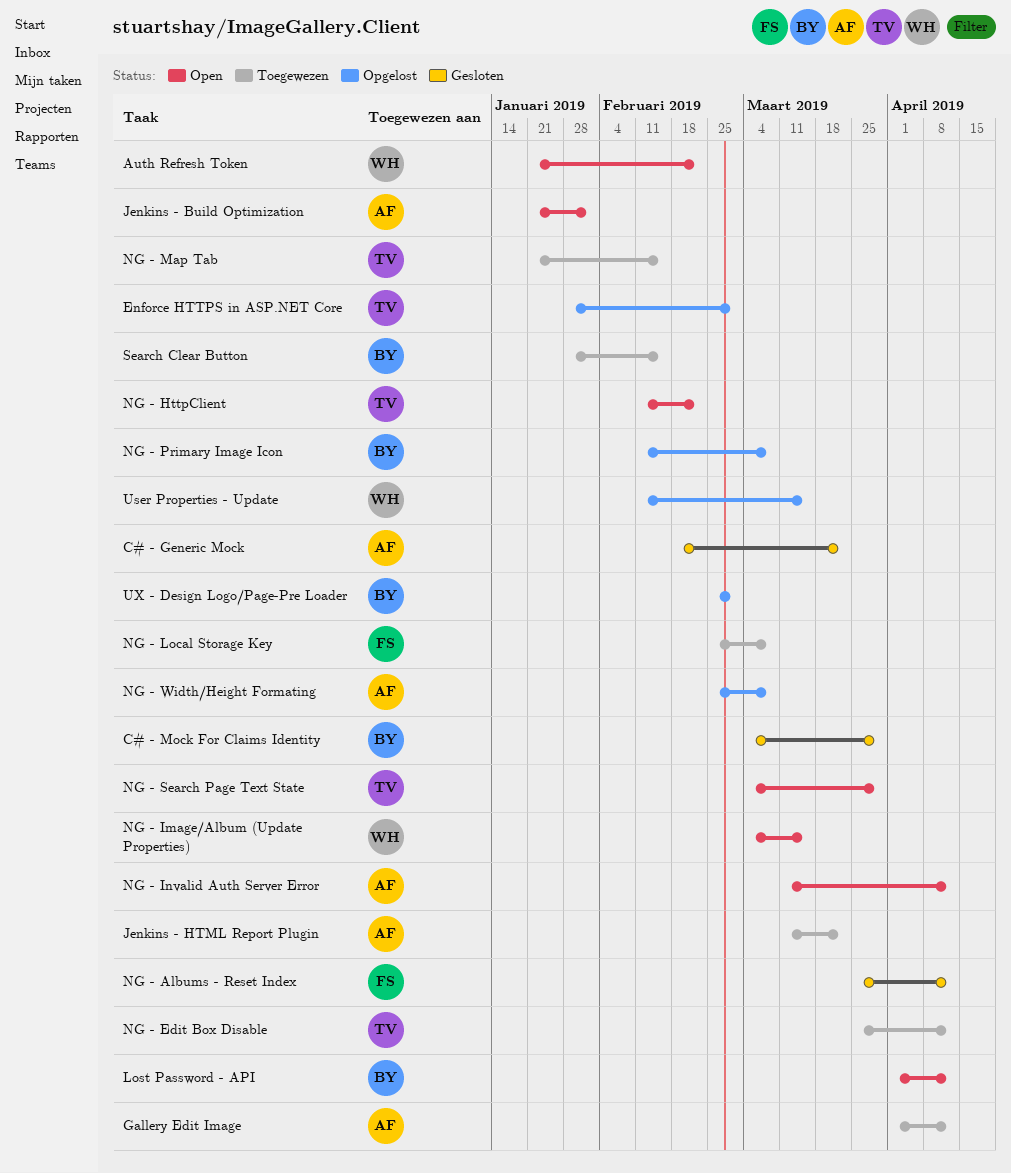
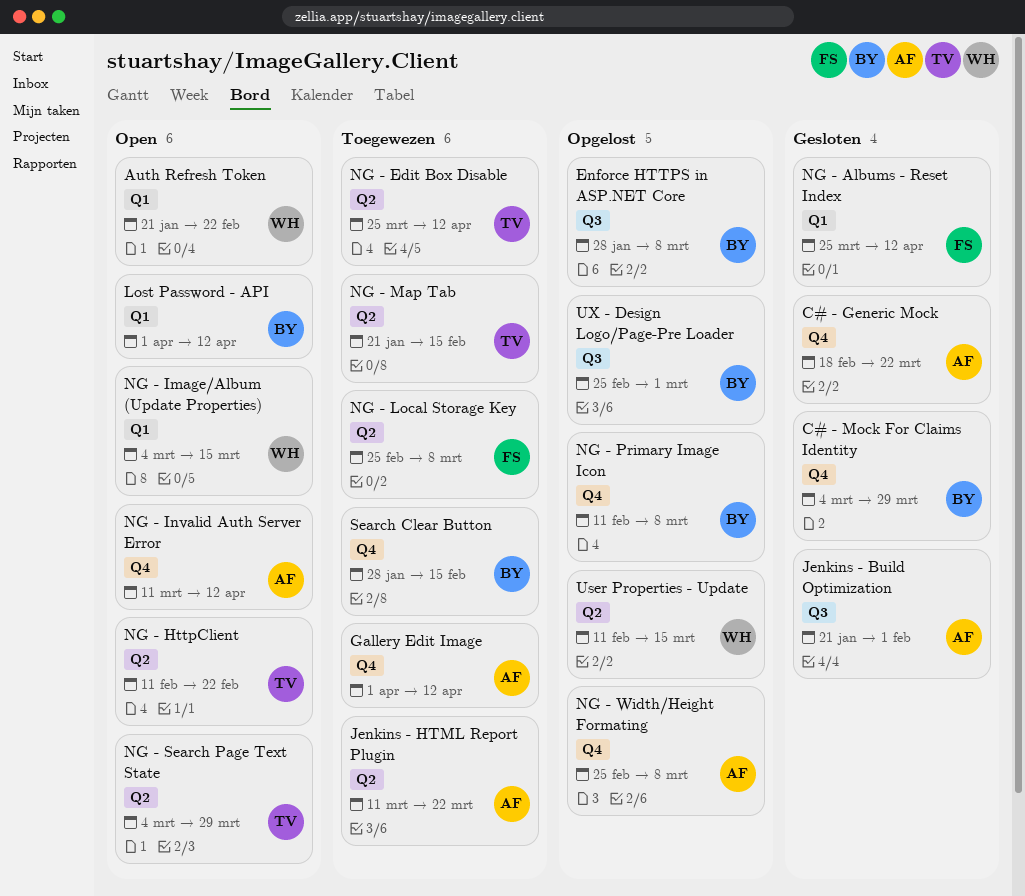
Enforce HTTPS in ASP.NET Core, owner: TV -> BY
Enforce HTTPS in ASP.NET Core, due: Mar 1 -> Mar 8
Jenkins - Build Optimization, status: Open -> Gesloten

